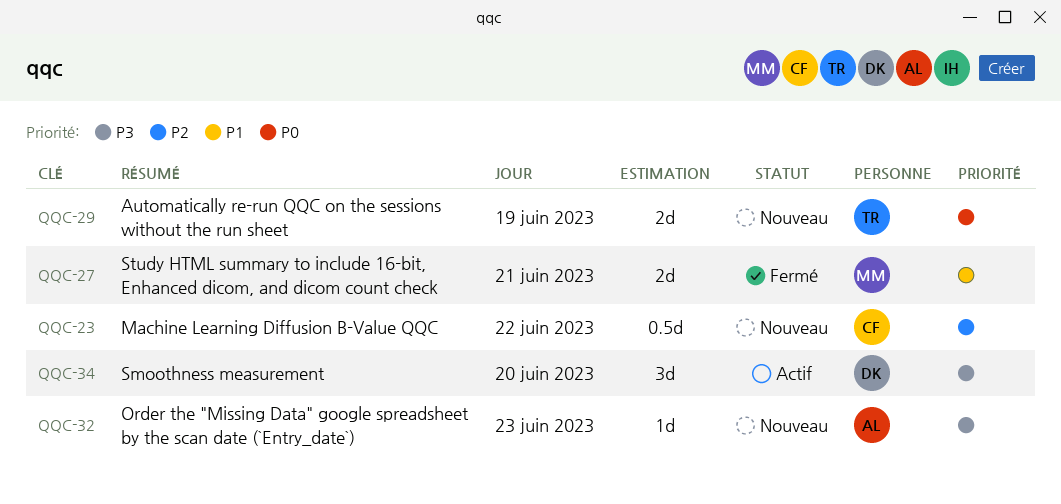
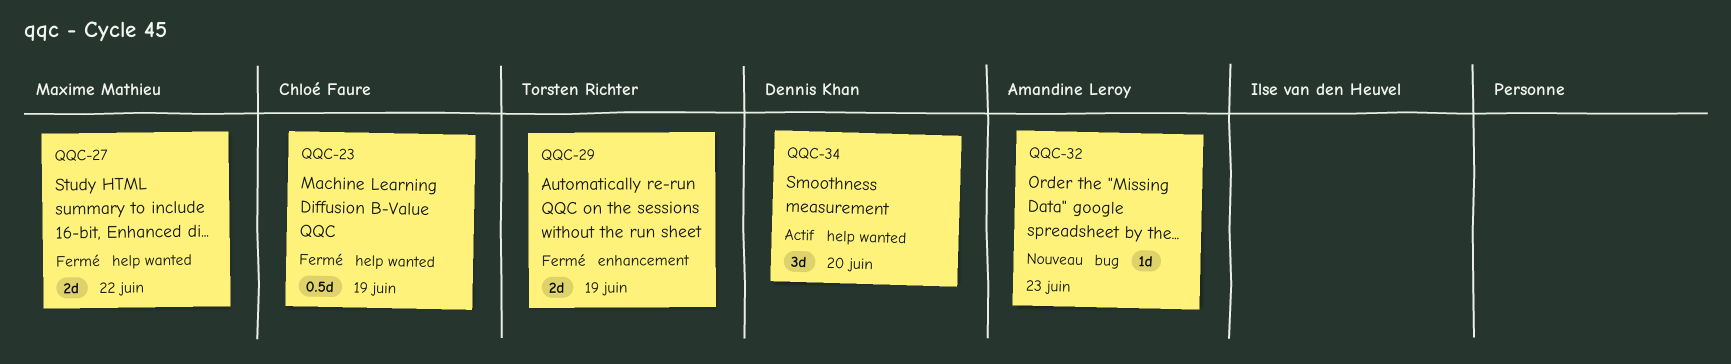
QQC-23, status: Nouveau -> Fermé
QQC-23, day: Jun 22 -> Jun 19
QQC-27, day: Jun 21 -> Jun 22
QQC-29, status: Nouveau -> Fermé

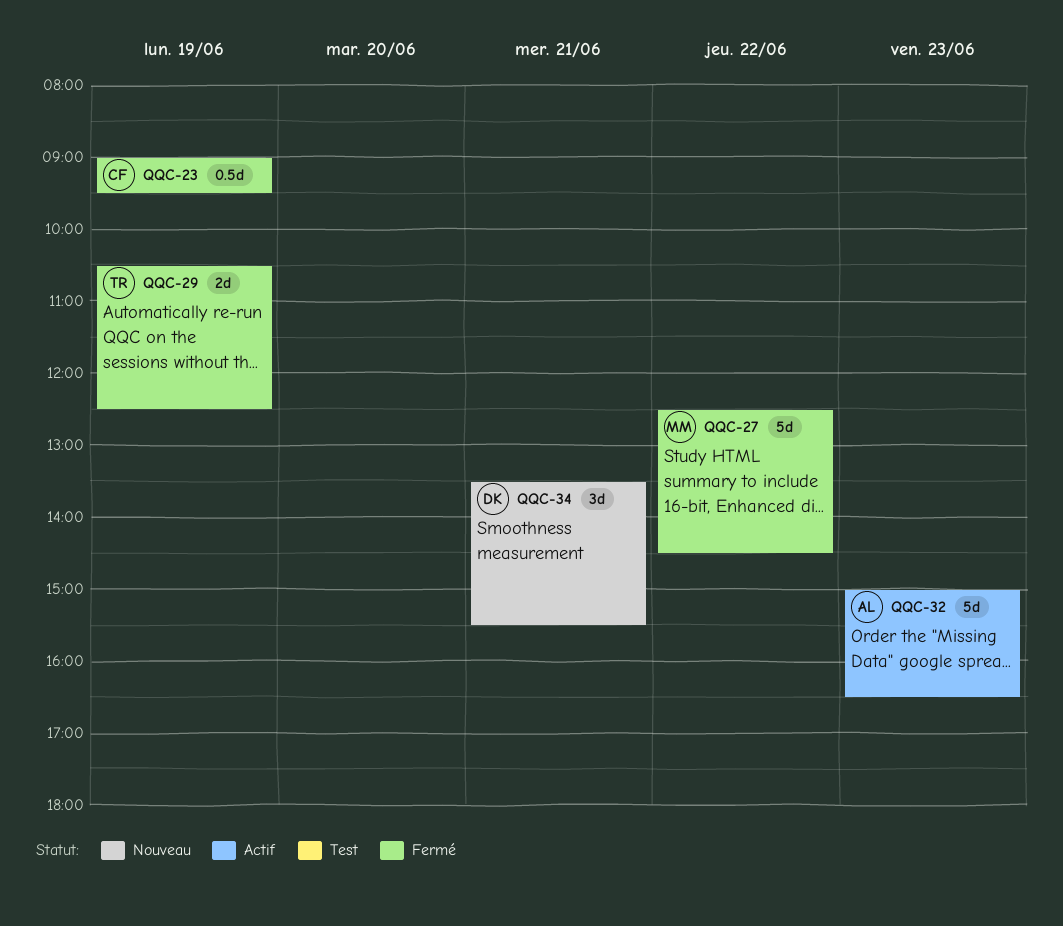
QQC-27, estimate: 2d -> 5d
QQC-32, status: Nouveau -> Actif
QQC-32, estimate: 1d -> 5d
QQC-34, status: Actif -> Nouveau
QQC-34, day: Jun 20 -> Jun 21

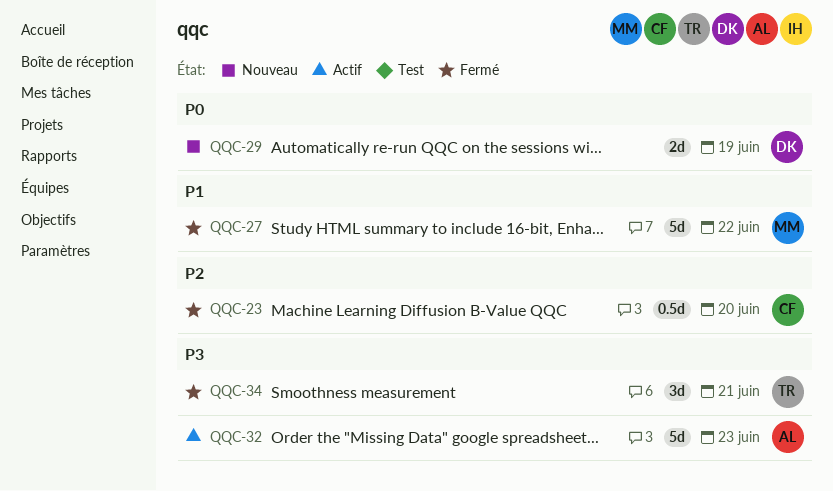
QQC-23, day: Jun 19 -> Jun 20
QQC-29, status: Fermé -> Nouveau
QQC-29, owner: TR -> DK
QQC-34, status: Nouveau -> Fermé
QQC-34, owner: DK -> TR

